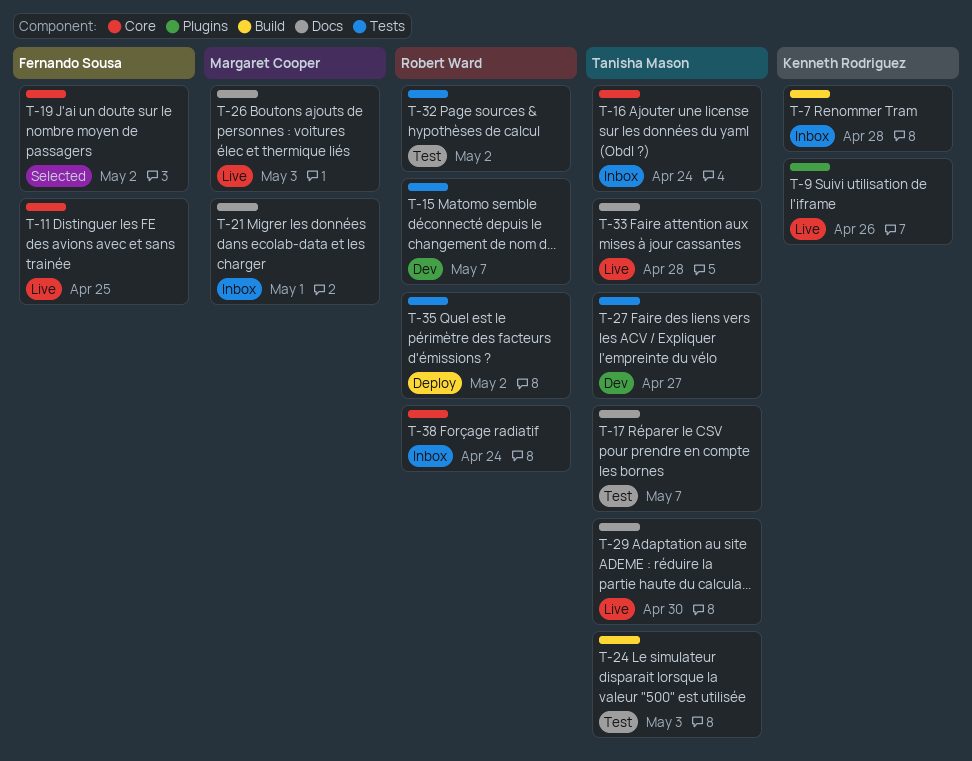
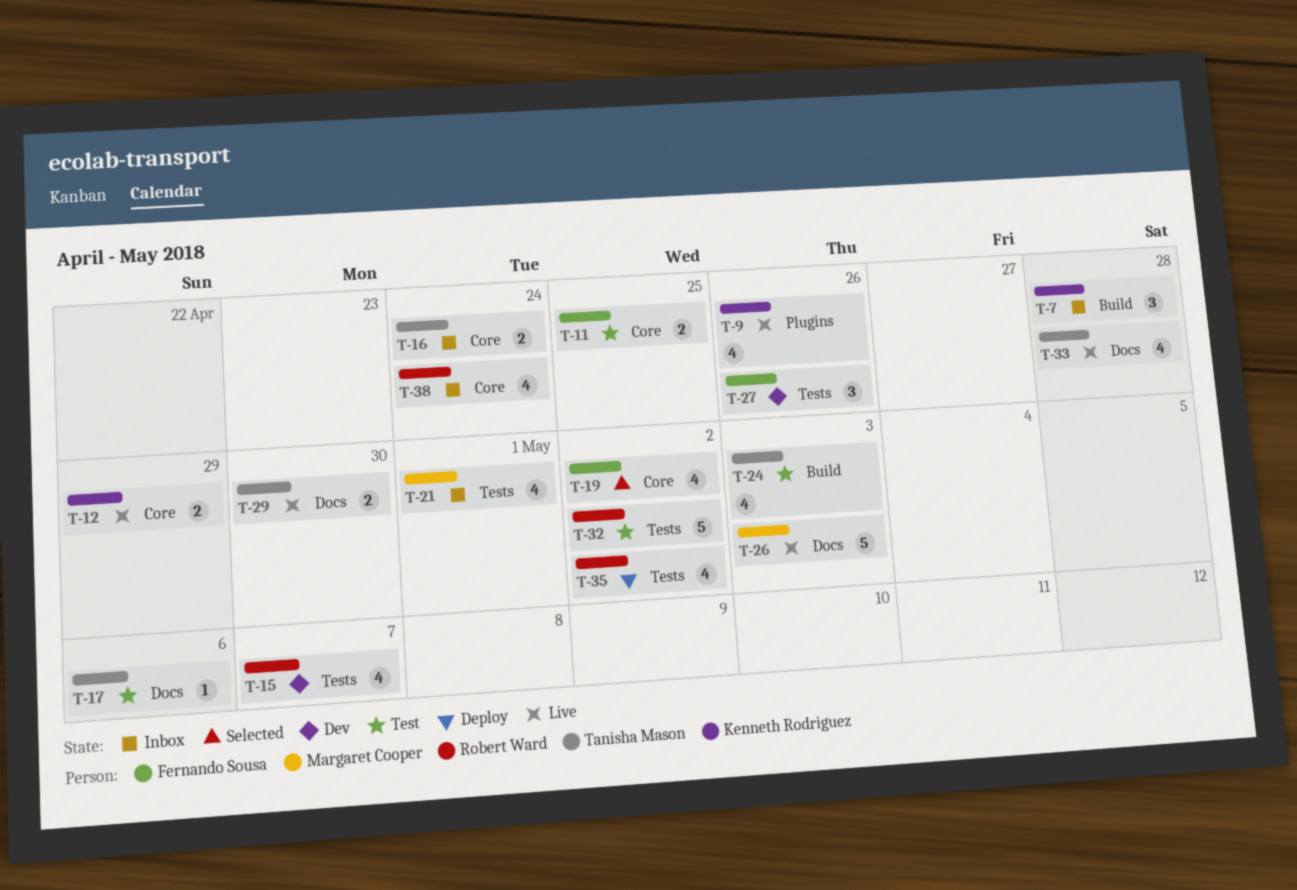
T-11, status: Live -> Test
T-12: none -> present
T-17, due: May 7 -> May 6
T-21, label: Docs -> Tests
T-27, owner: Tanisha Mason -> Fernando Sousa
T-27, due: Apr 27 -> Apr 26

